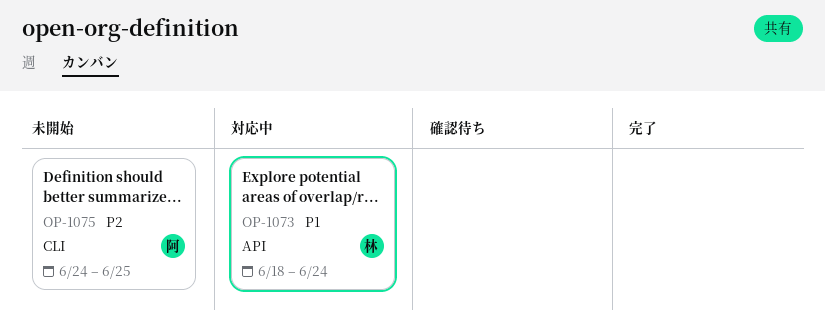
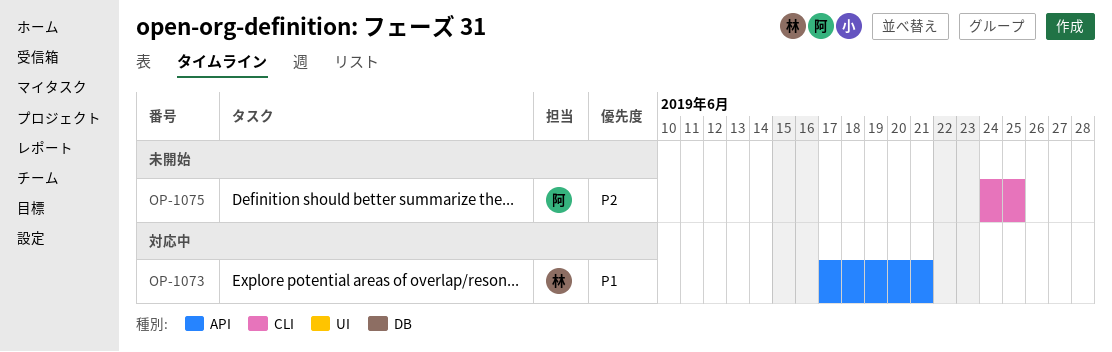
OP-1073, start: Jun 18 -> Jun 17
OP-1073, due: Jun 24 -> Jun 21

